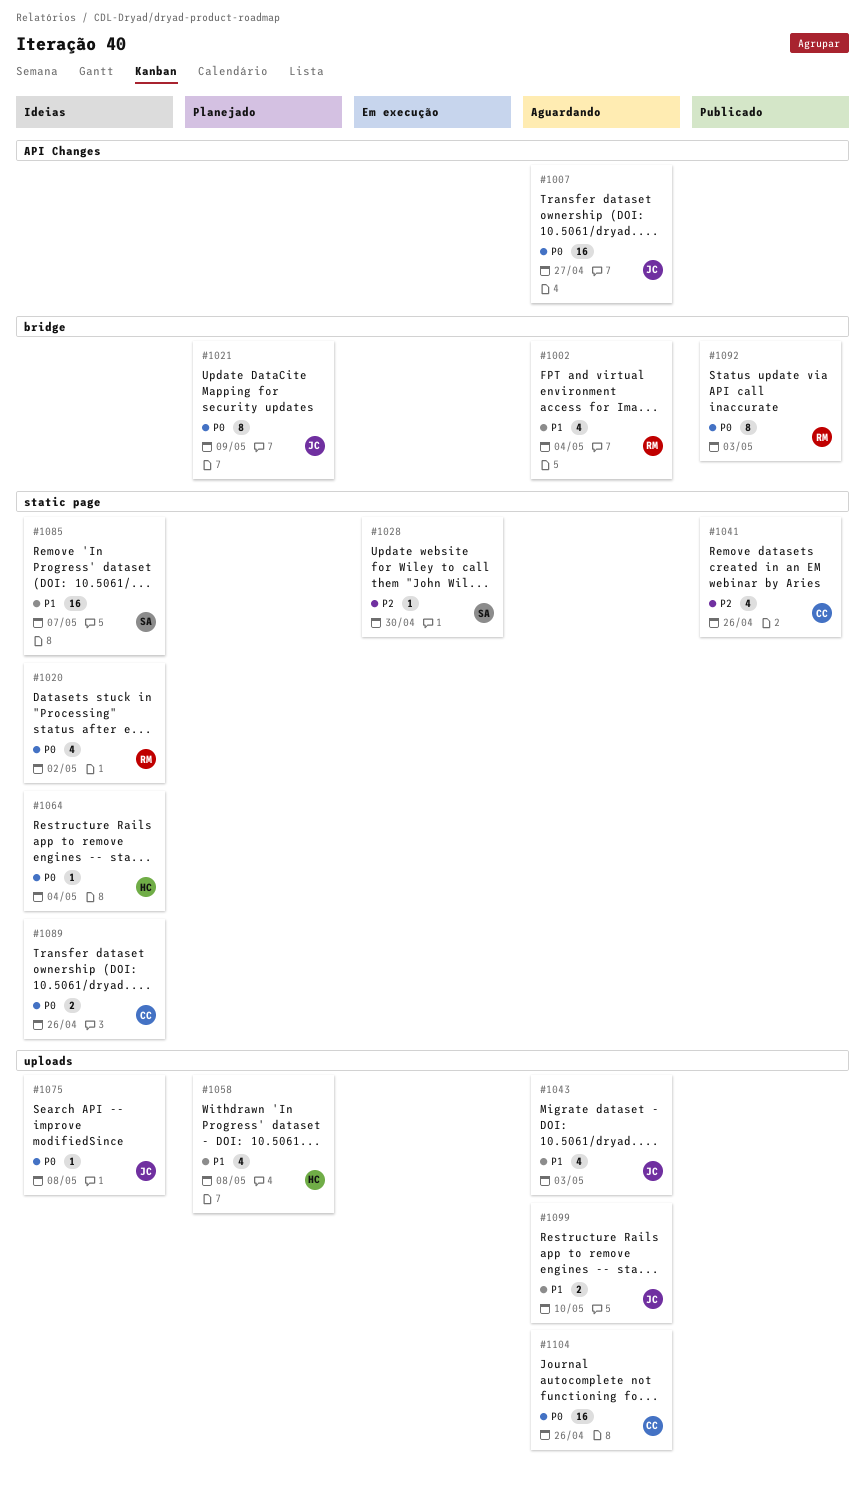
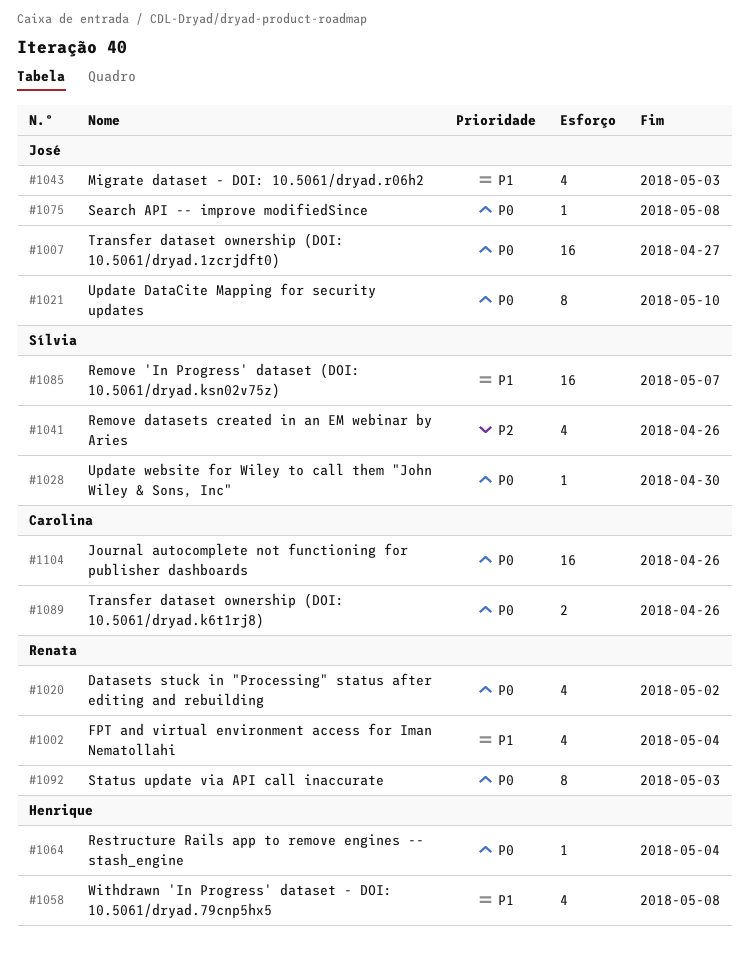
#1021, due: May 9 -> May 10
#1028, priority: P2 -> P0
#1041, owner: Carolina -> Sílvia
#1099: present -> none

